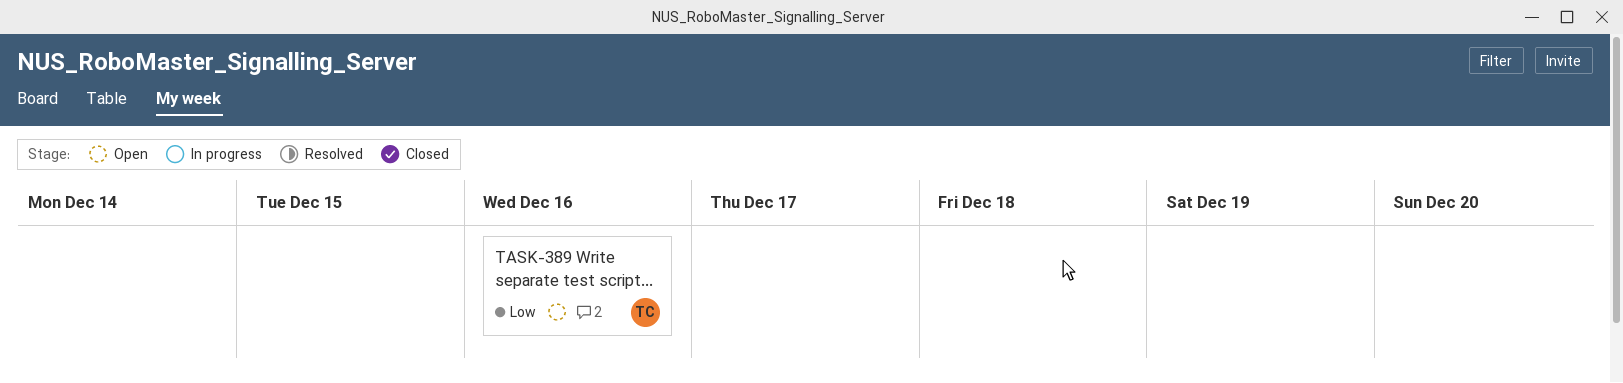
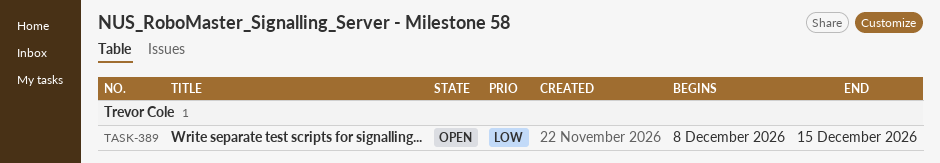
TASK-389, due: Dec 16 -> Dec 15

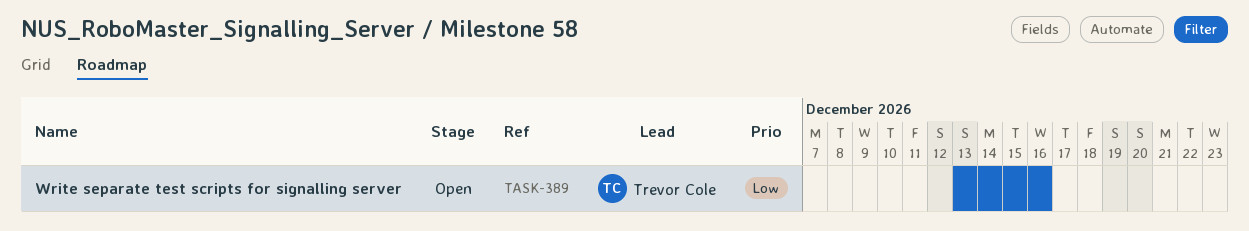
TASK-389, start: Dec 8 -> Dec 13
TASK-389, due: Dec 15 -> Dec 16

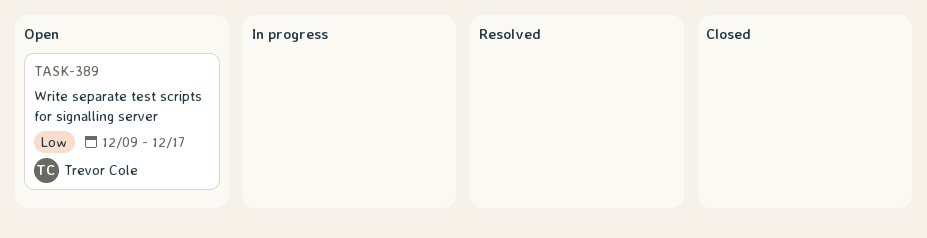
TASK-389, start: Dec 13 -> Dec 9
TASK-389, due: Dec 16 -> Dec 17

